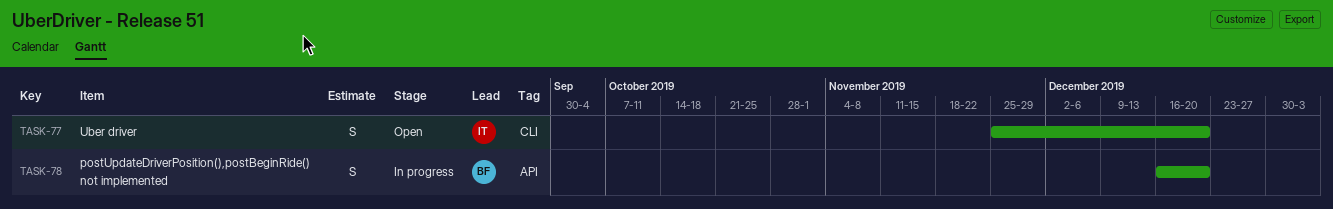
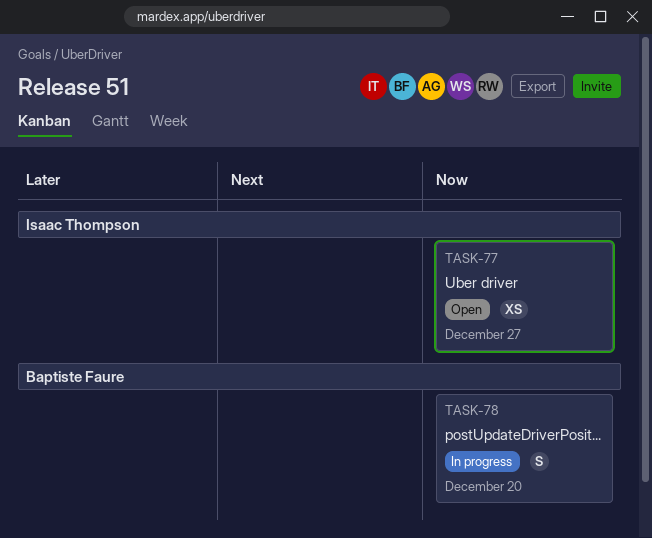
TASK-77, estimate: S -> XS
TASK-77, due: Dec 20 -> Dec 27

